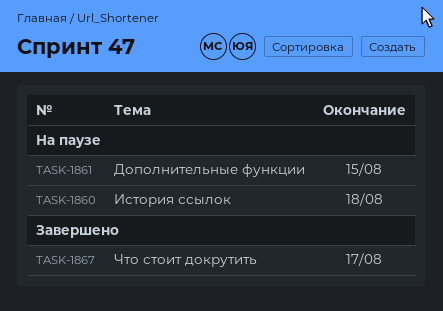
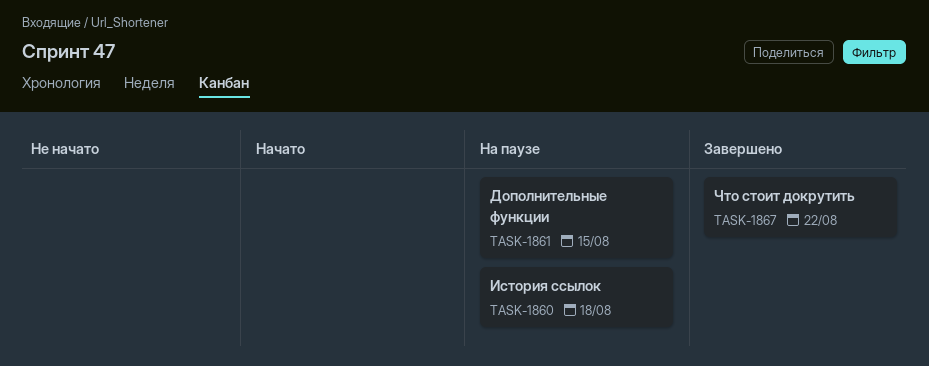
TASK-1867, due: Aug 17 -> Aug 22

